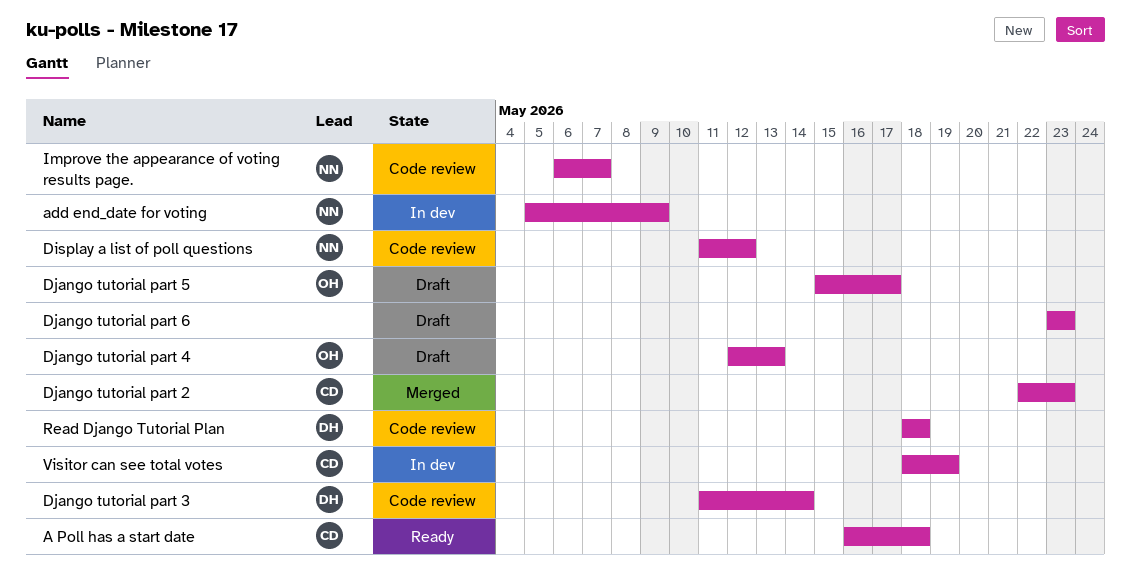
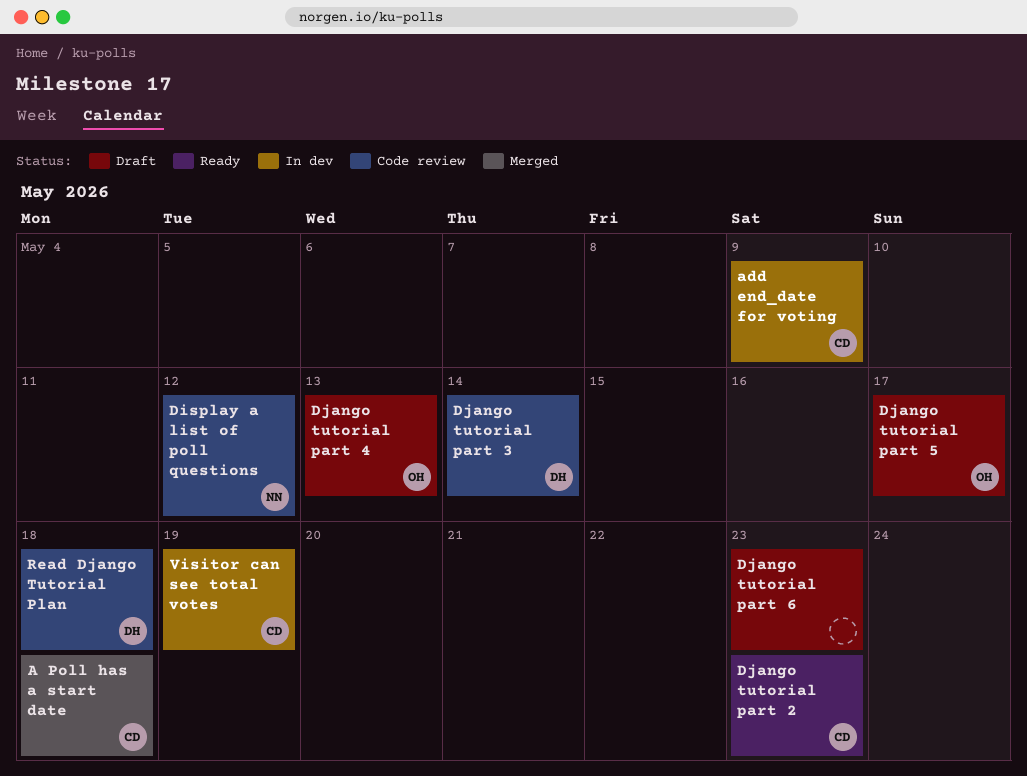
A Poll has a start date, status: Ready -> Merged
add end_date for voting, owner: NN -> CD
Django tutorial part 2, status: Merged -> Ready
Improve the appearance of voting results page.: present -> none

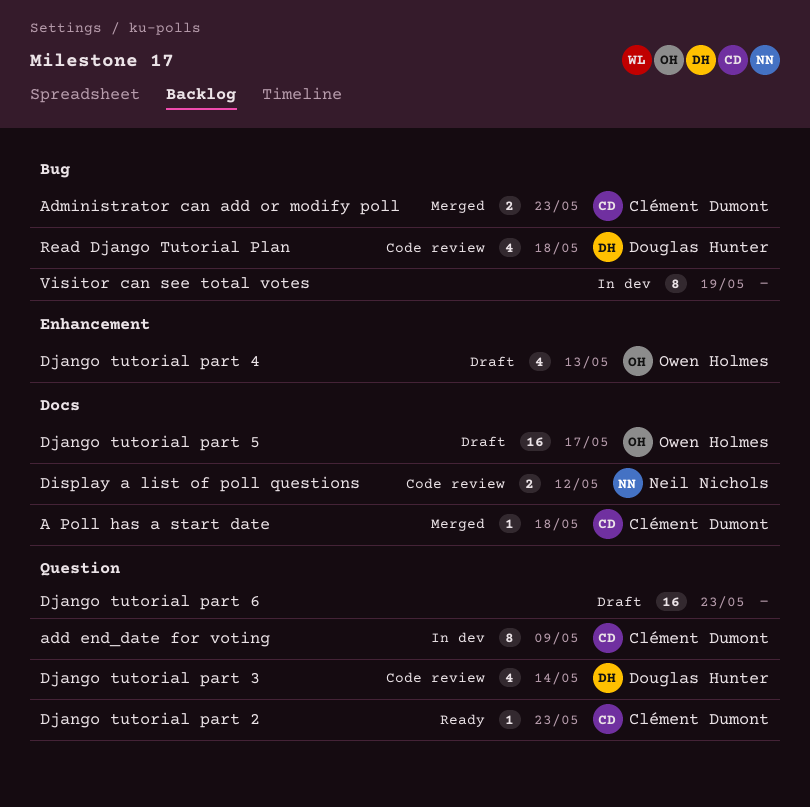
Administrator can add or modify poll: none -> present
Visitor can see total votes, owner: Clément Dumont -> none

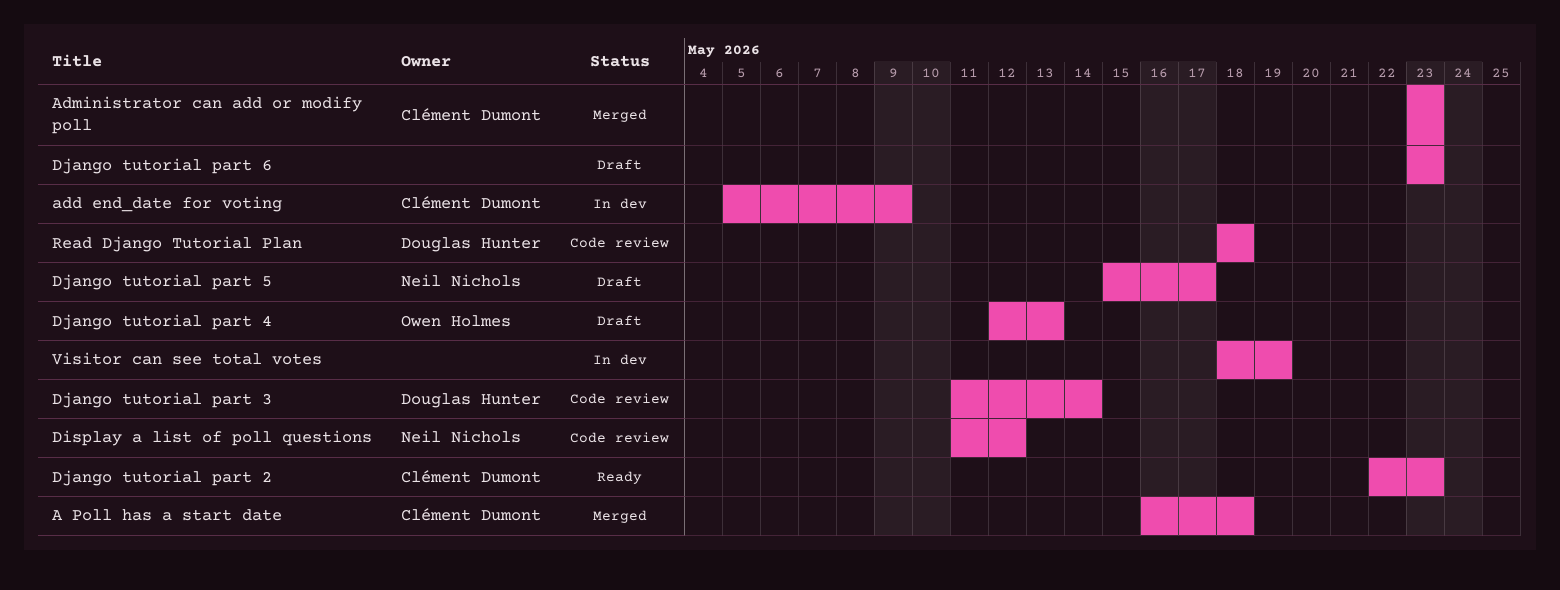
Django tutorial part 5, owner: Owen Holmes -> Neil Nichols

